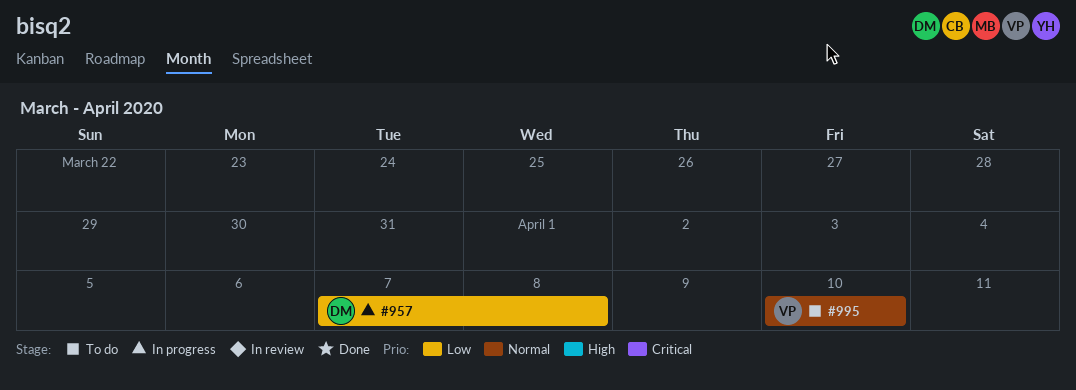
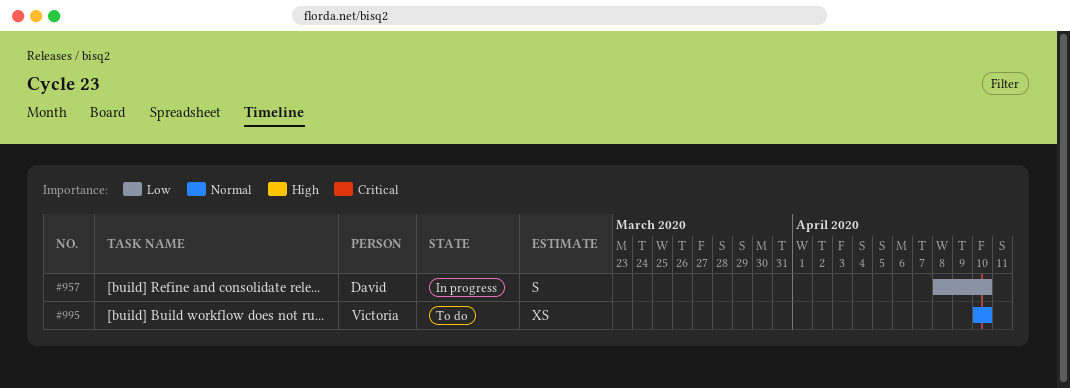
#957, start: Apr 7 -> Apr 8
#957, due: Apr 8 -> Apr 10

